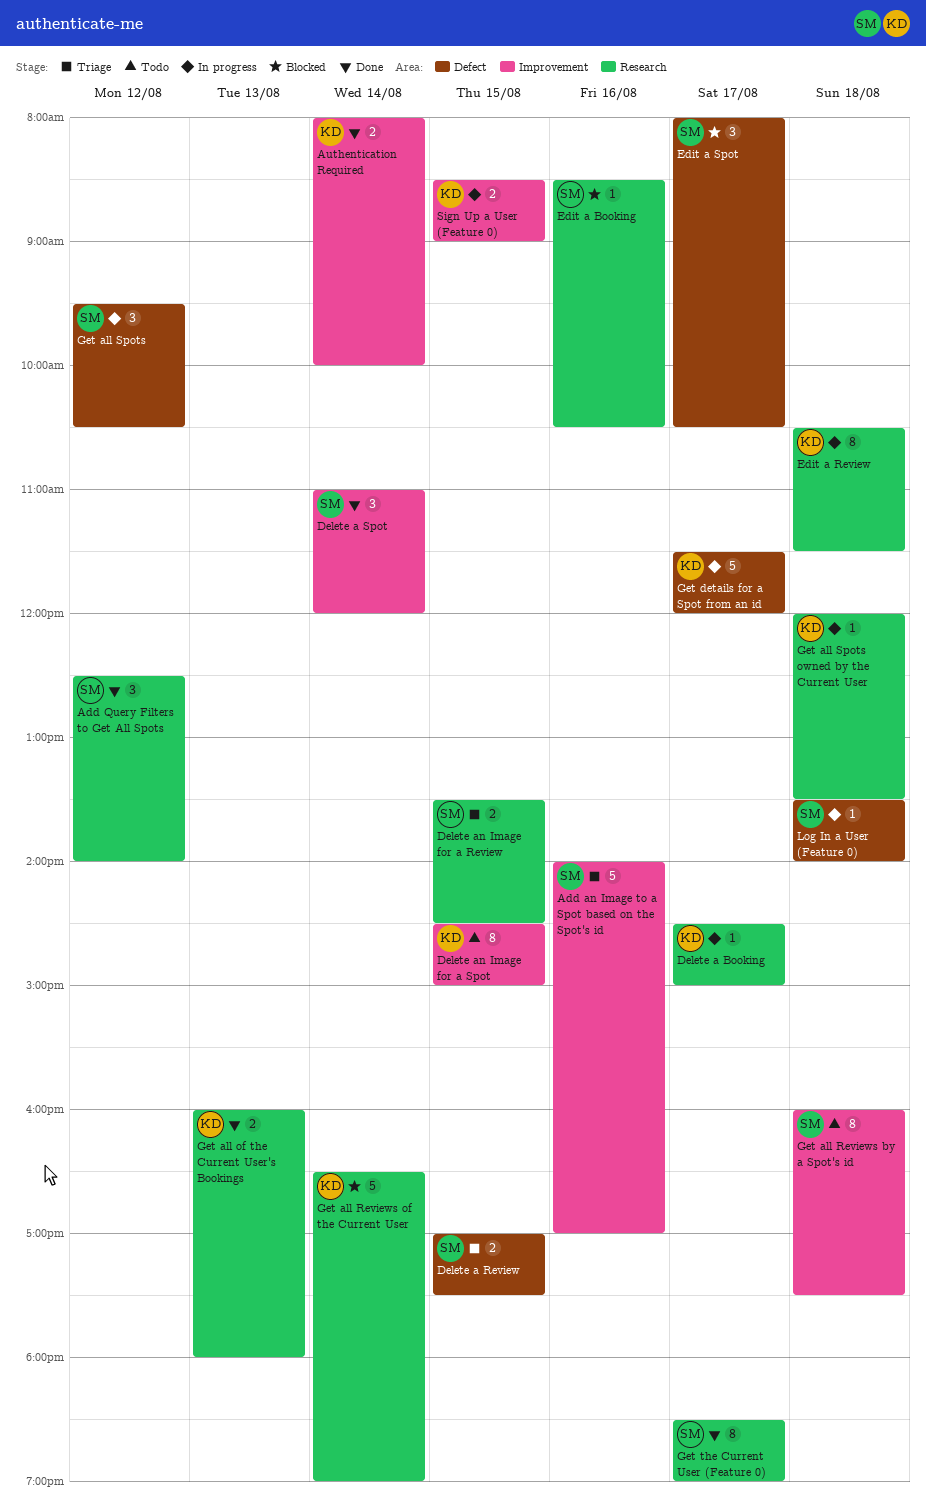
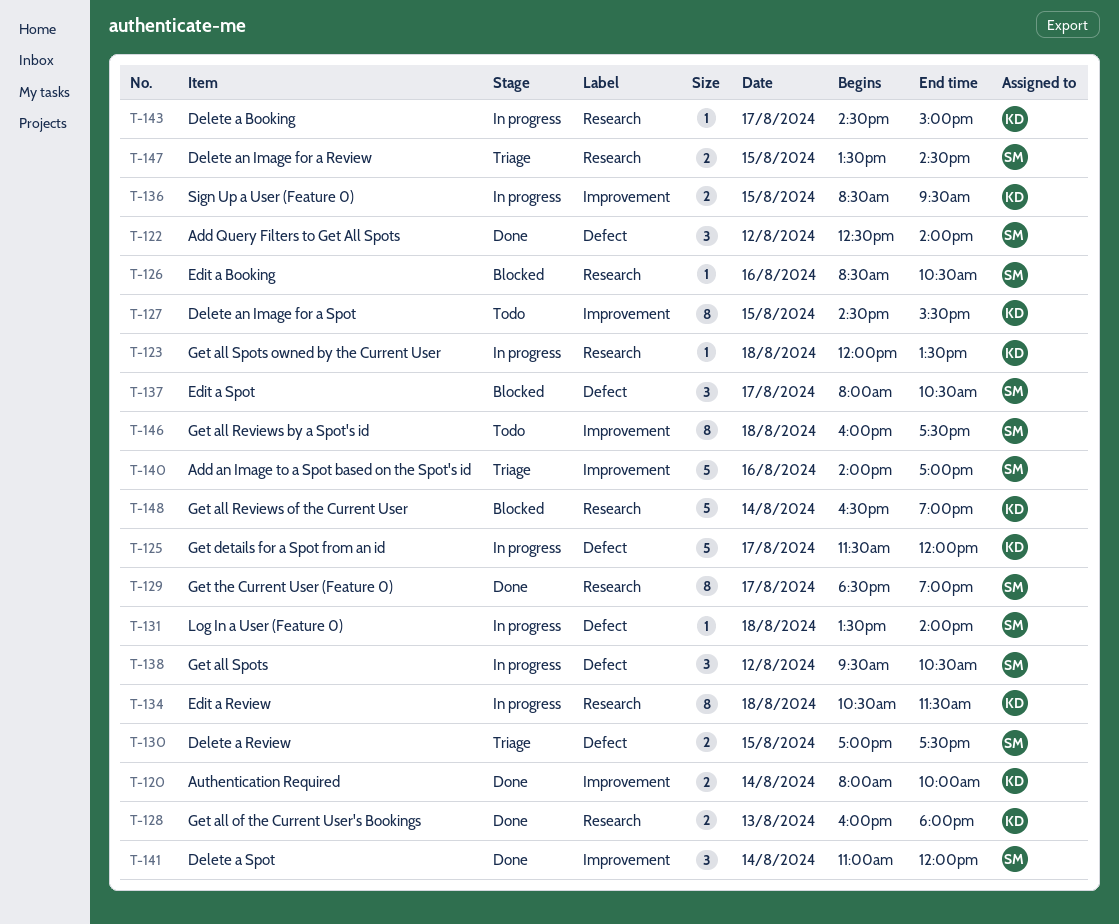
Add Query Filters to Get All Spots, label: Research -> Defect
Delete an Image for a Spot, ends: 15:00 -> 15:30
Sign Up a User (Feature 0), ends: 09:00 -> 09:30

